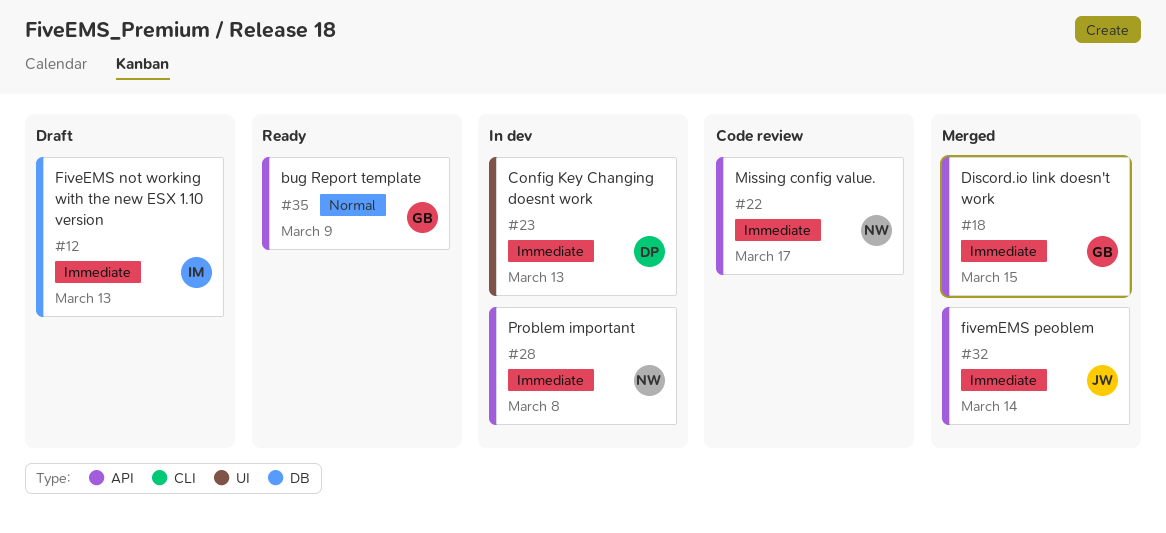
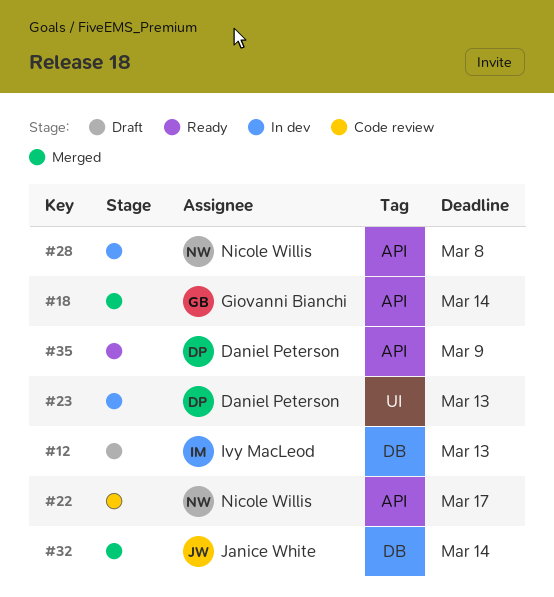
#18, due: Mar 15 -> Mar 14
#32, label: API -> DB
#35, owner: Giovanni Bianchi -> Daniel Peterson

